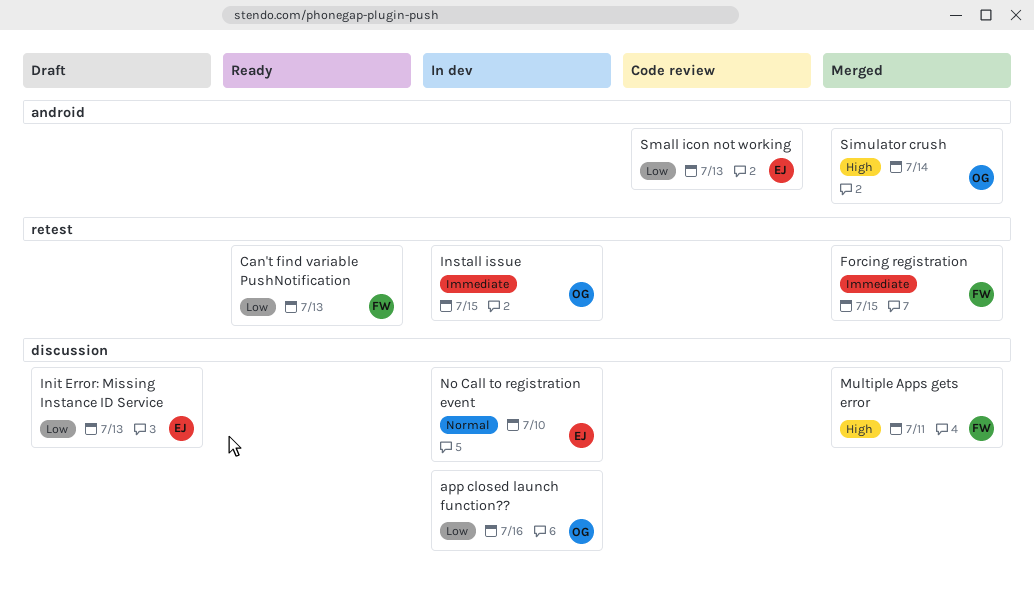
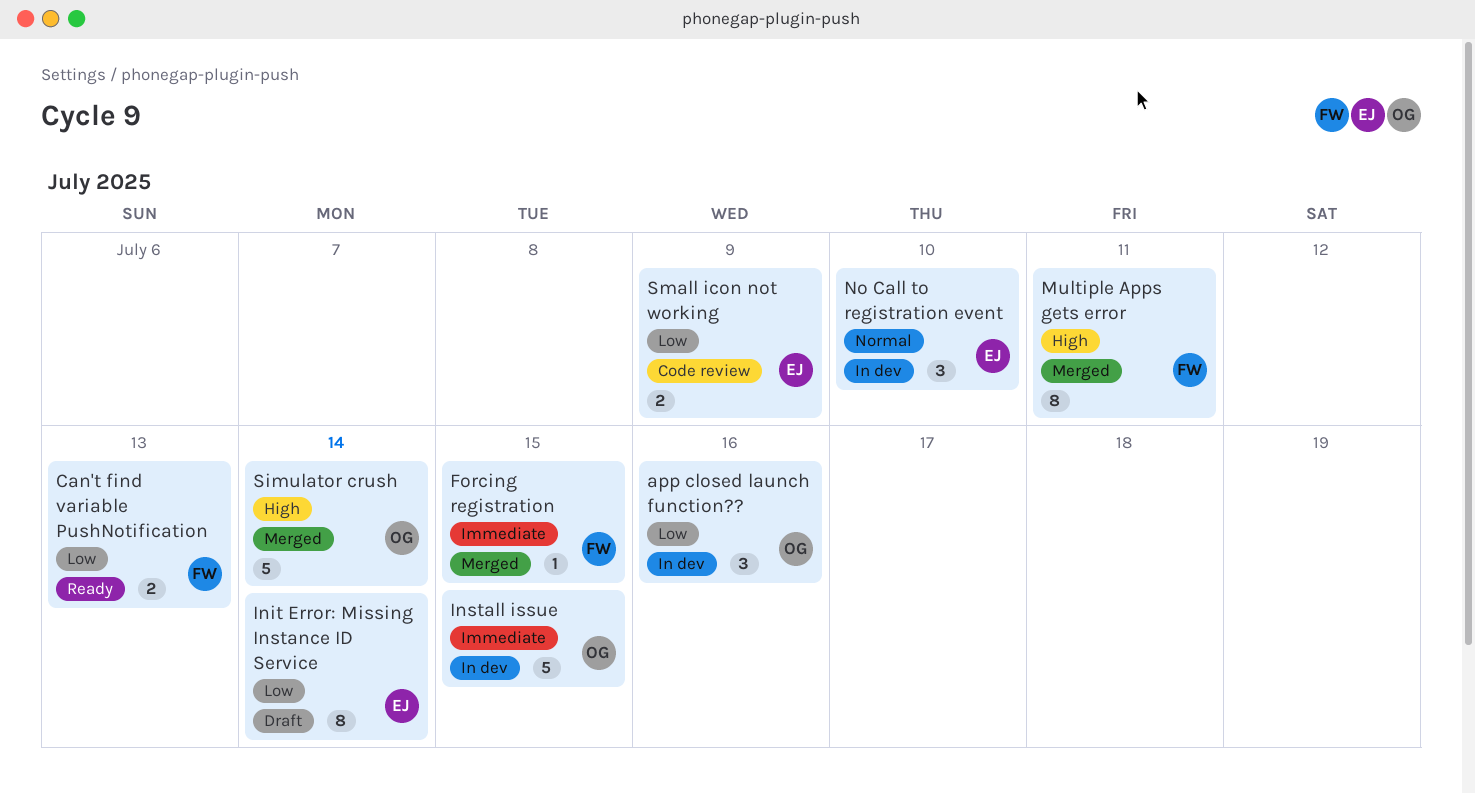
Init Error: Missing Instance ID Service, due: Jul 13 -> Jul 14
Small icon not working, due: Jul 13 -> Jul 9

